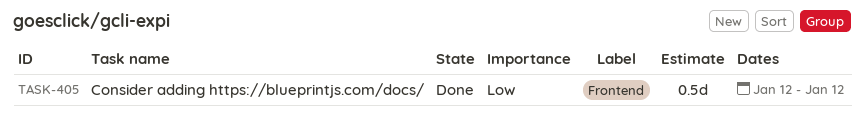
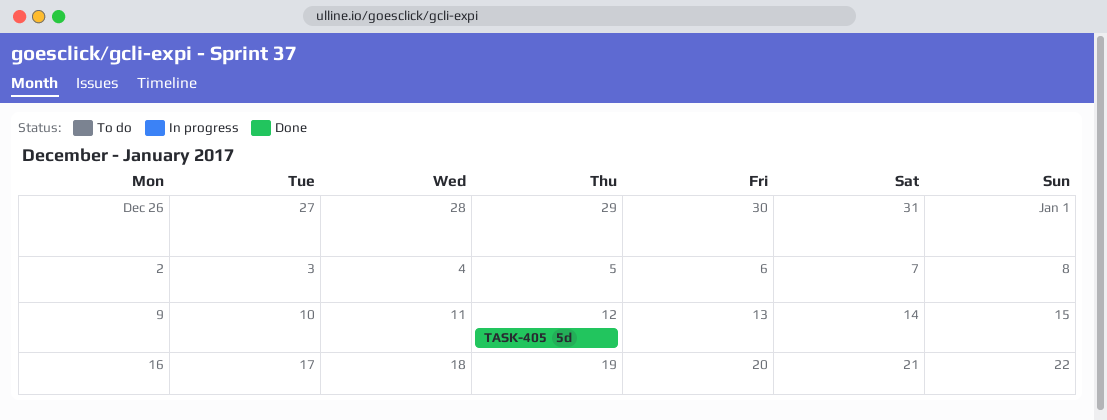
TASK-405, estimate: 0.5d -> 5d

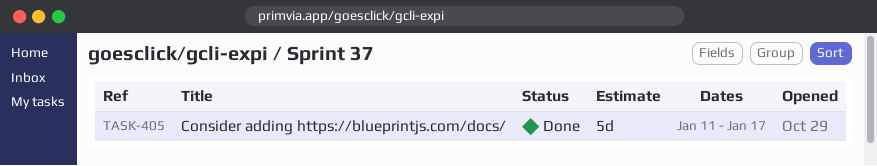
TASK-405, start: Jan 12 -> Jan 11
TASK-405, due: Jan 12 -> Jan 17

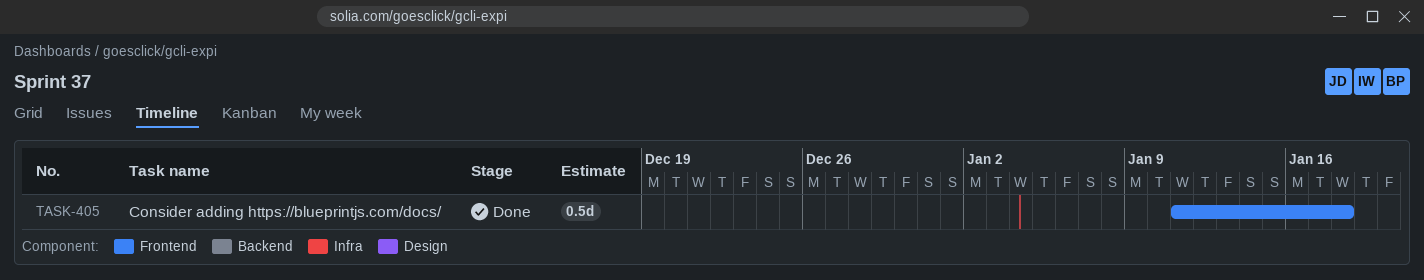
TASK-405, estimate: 5d -> 0.5d
TASK-405, due: Jan 17 -> Jan 18

